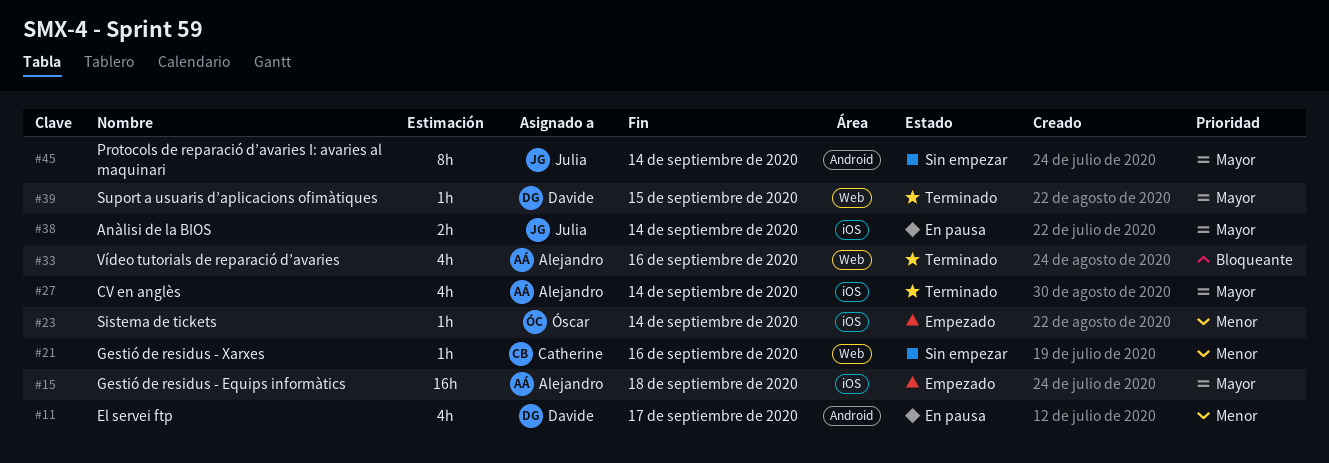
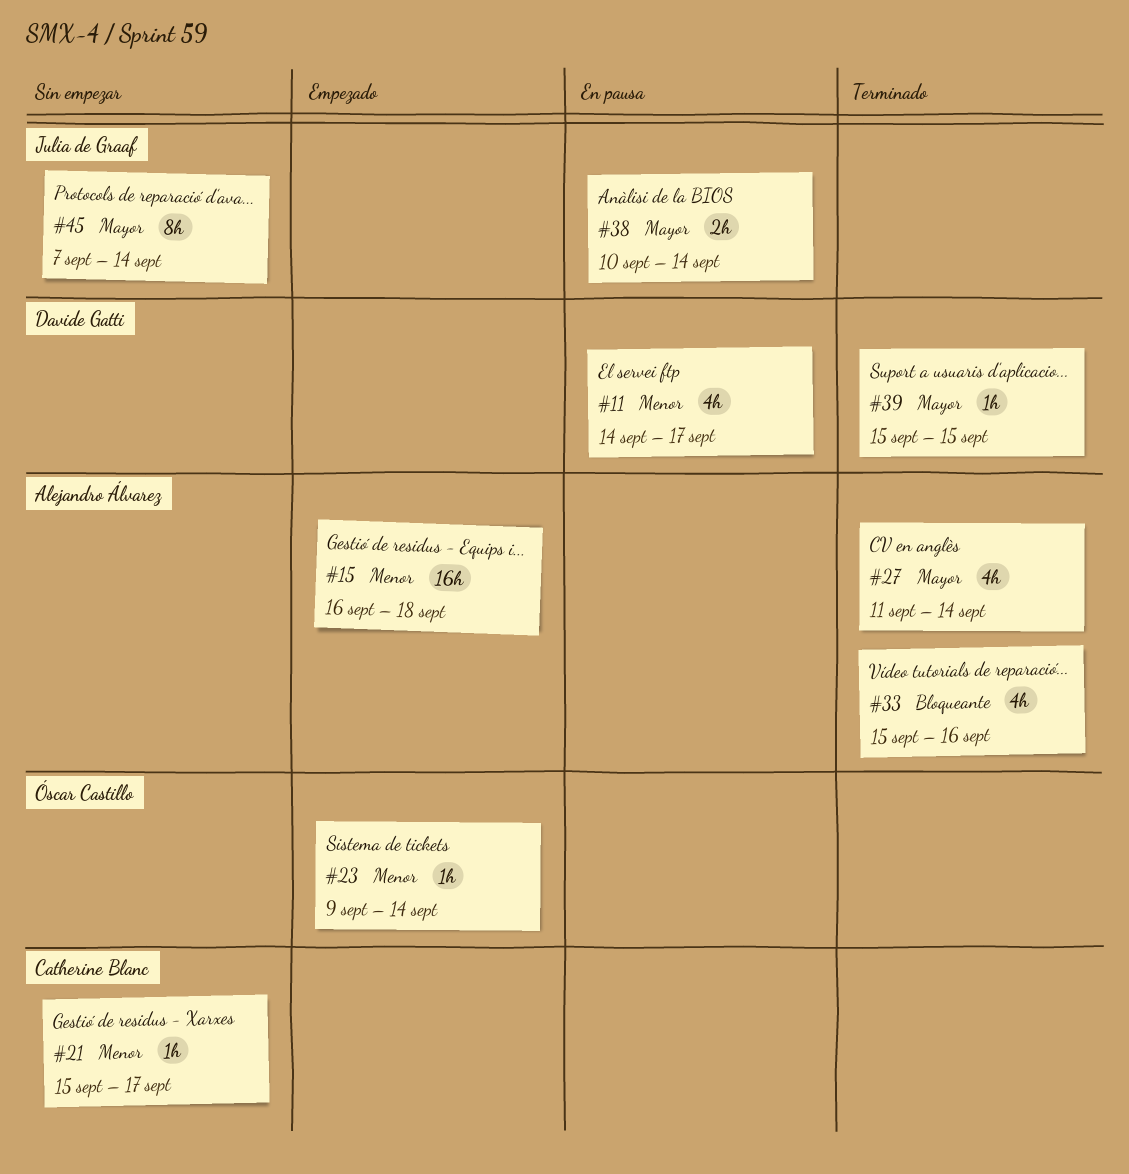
#15, priority: Mayor -> Menor
#21, due: Sep 16 -> Sep 17

